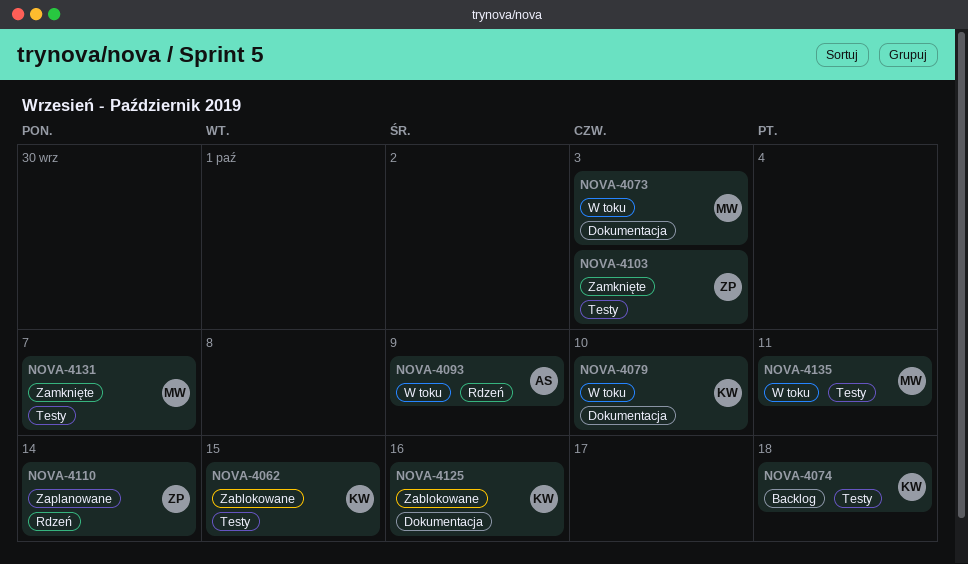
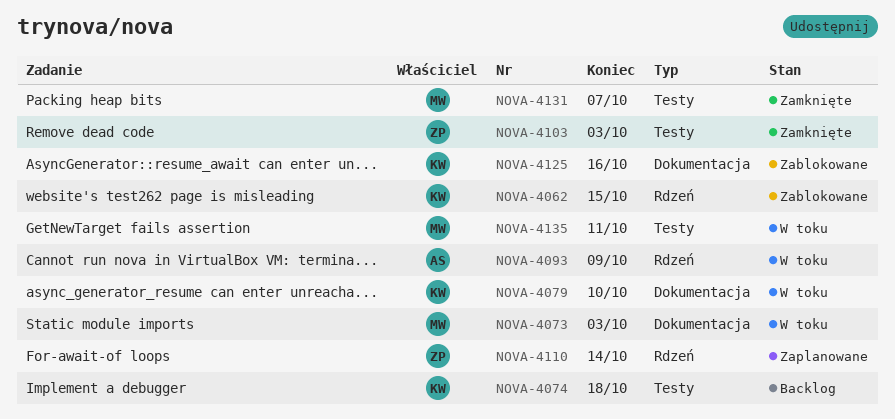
NOVA-4062, label: Testy -> Rdzeń

